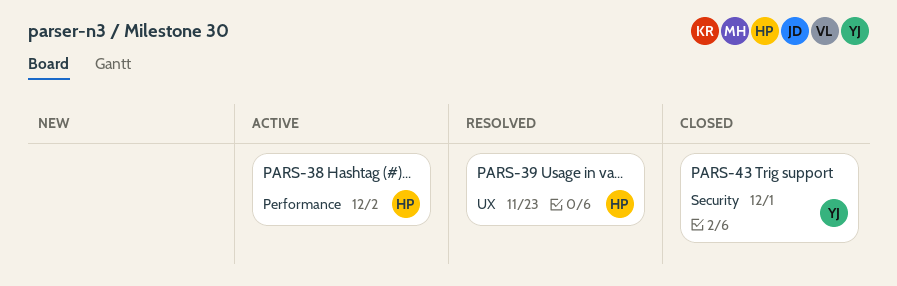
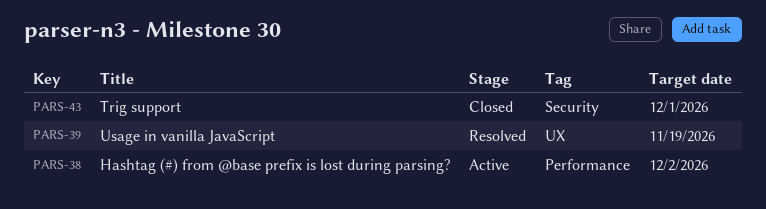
PARS-39, due: Nov 23 -> Nov 19

